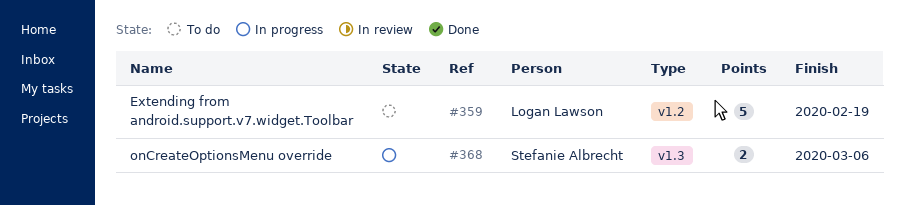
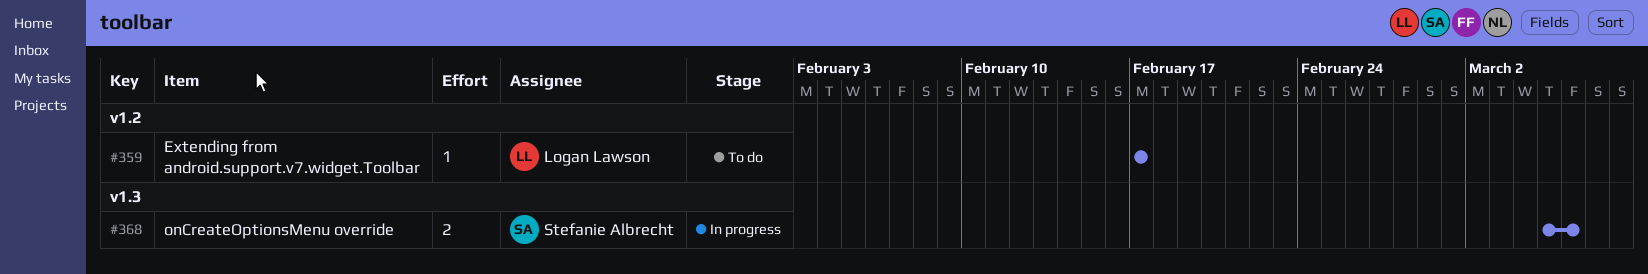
#359, estimate: 5 -> 1
#359, due: Feb 19 -> Feb 17

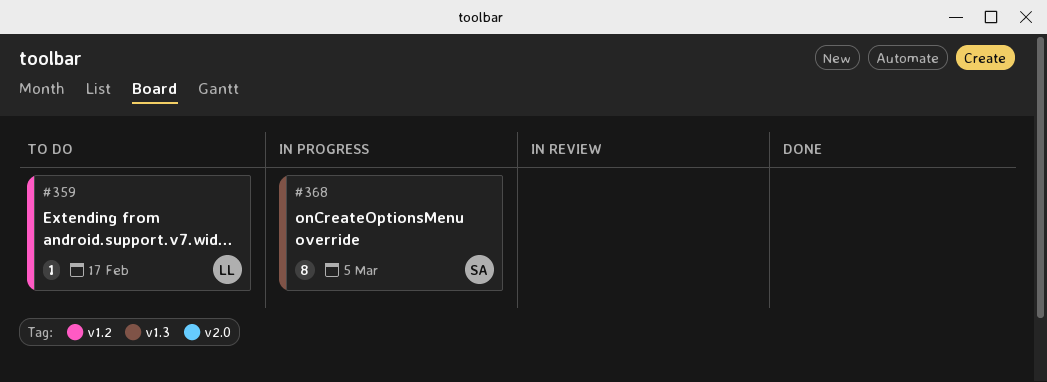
#368, estimate: 2 -> 8
#368, due: Mar 6 -> Mar 5

